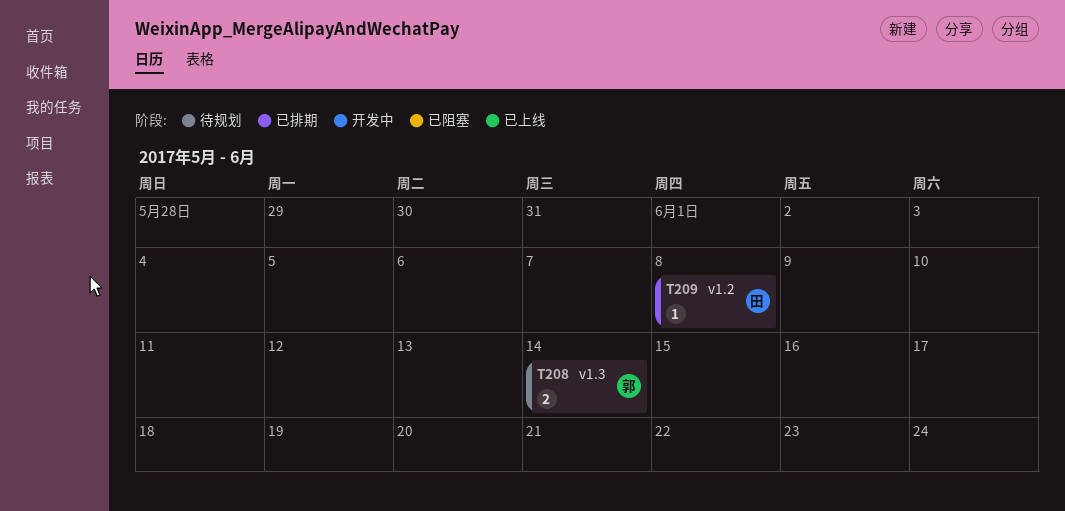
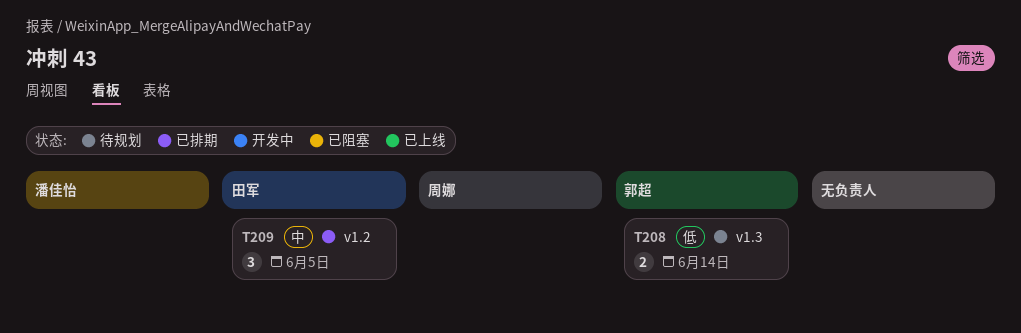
T209, estimate: 1 -> 3
T209, due: Jun 8 -> Jun 5

